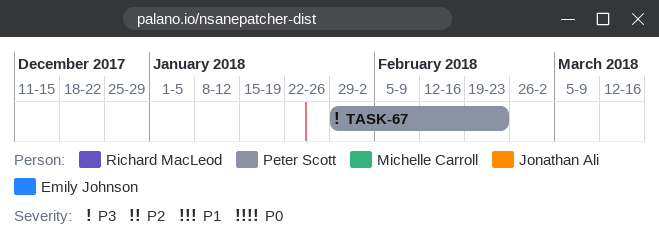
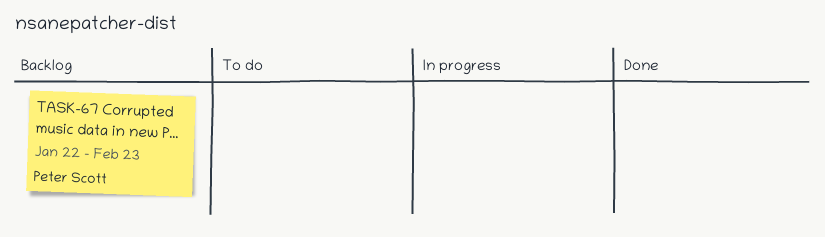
TASK-67, start: Jan 29 -> Jan 22

